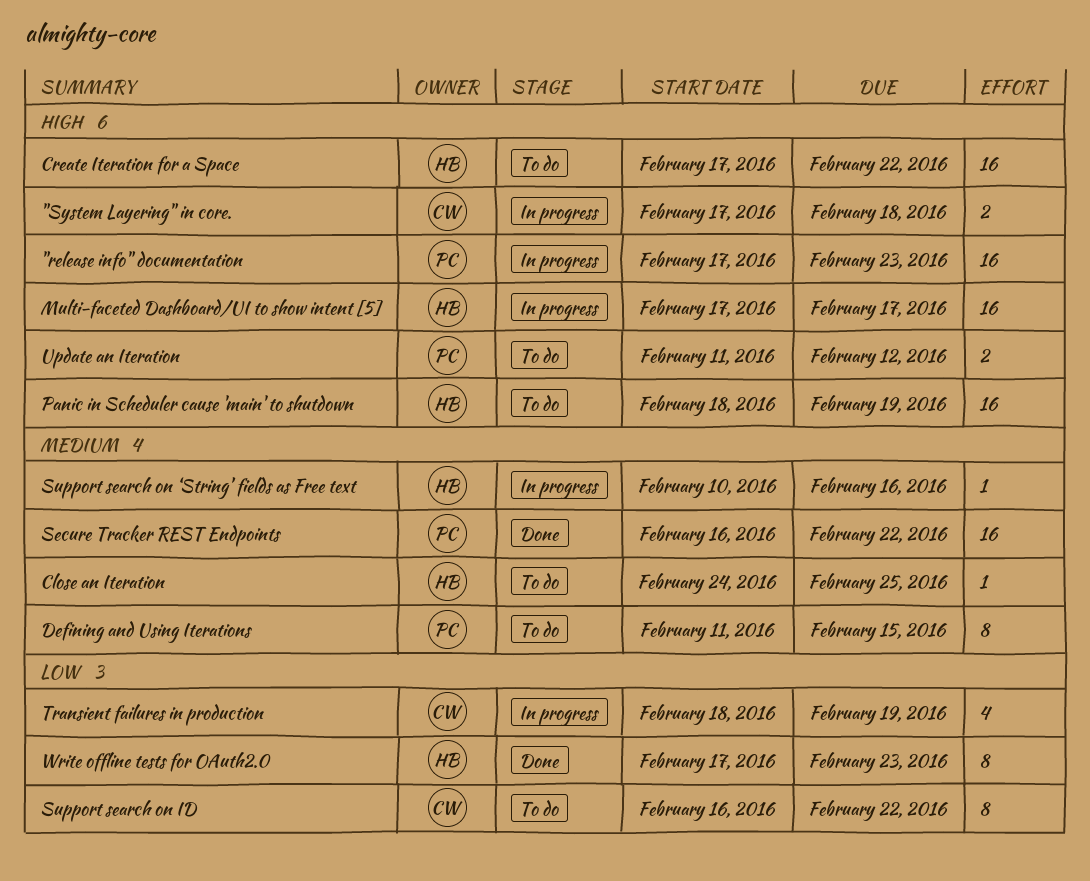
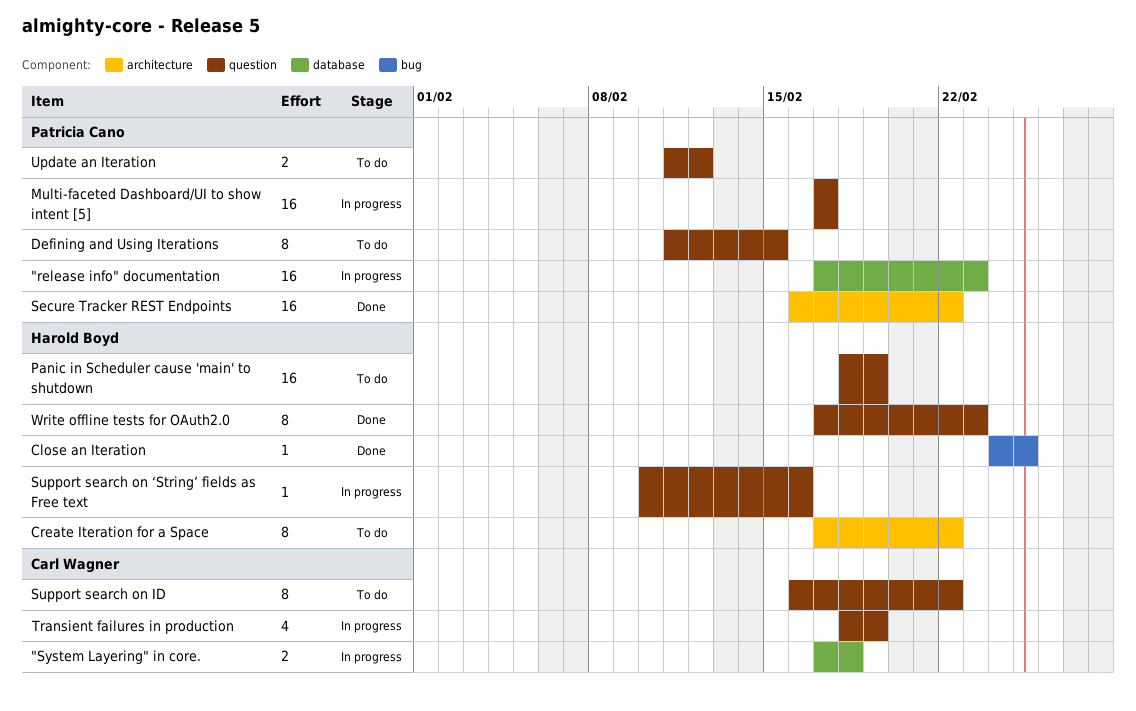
Close an Iteration, status: To do -> Done
Create Iteration for a Space, estimate: 16 -> 8
Multi-faceted Dashboard/UI to show intent [5], owner: Harold Boyd -> Patricia Cano

